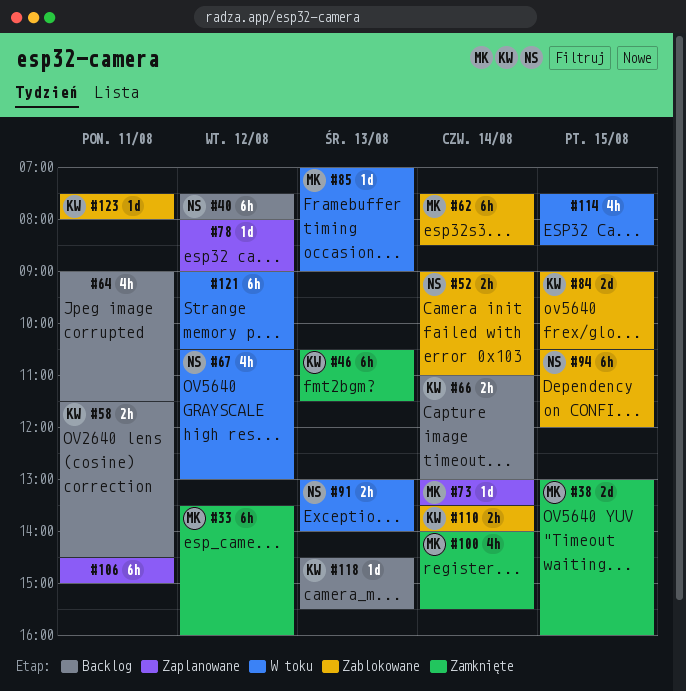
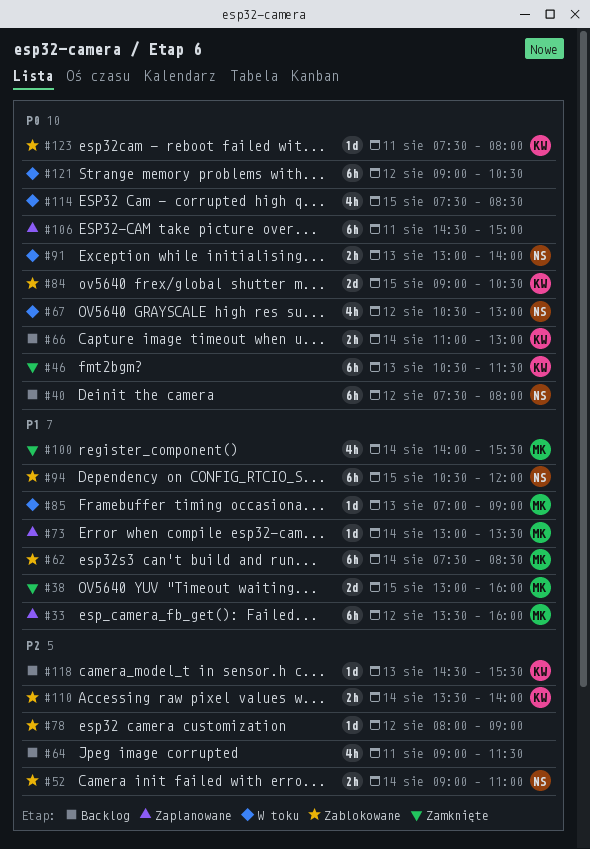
#33, status: Zamknięte -> Zaplanowane
#58: present -> none
#78, status: Zaplanowane -> Zablokowane

